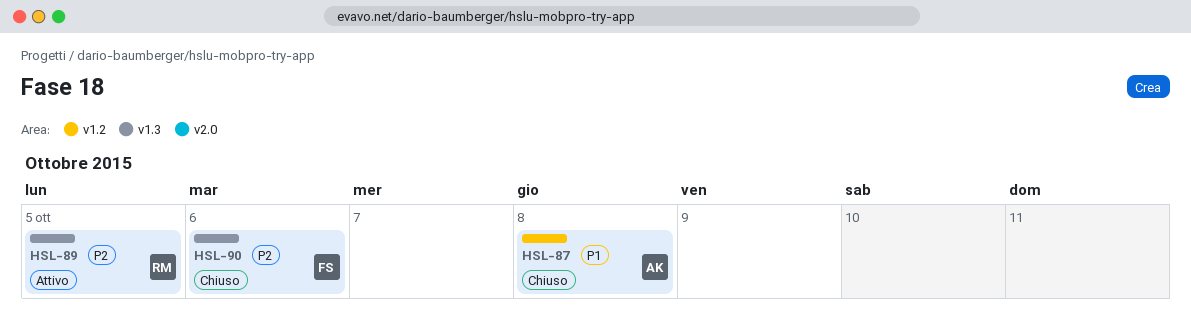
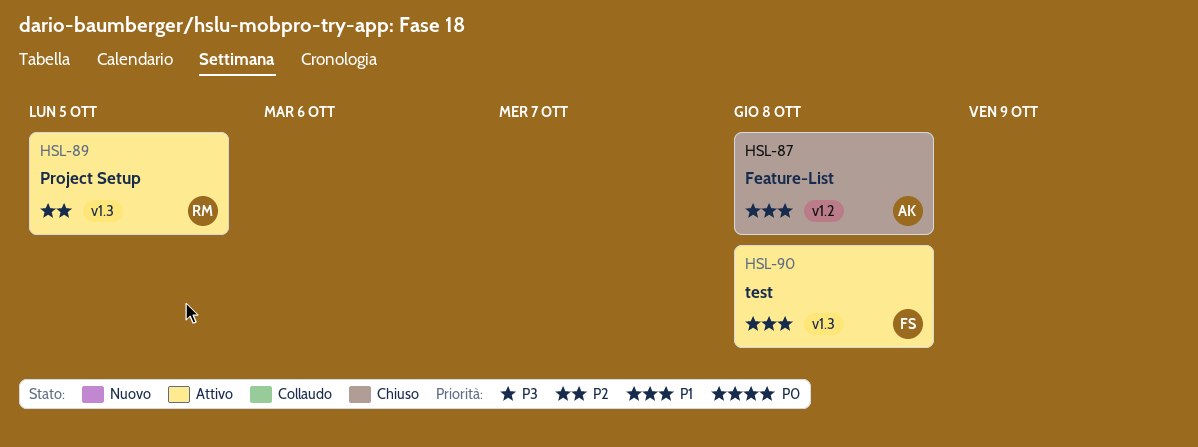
HSL-90, status: Chiuso -> Attivo
HSL-90, priority: P2 -> P1
HSL-90, due: Oct 6 -> Oct 8

